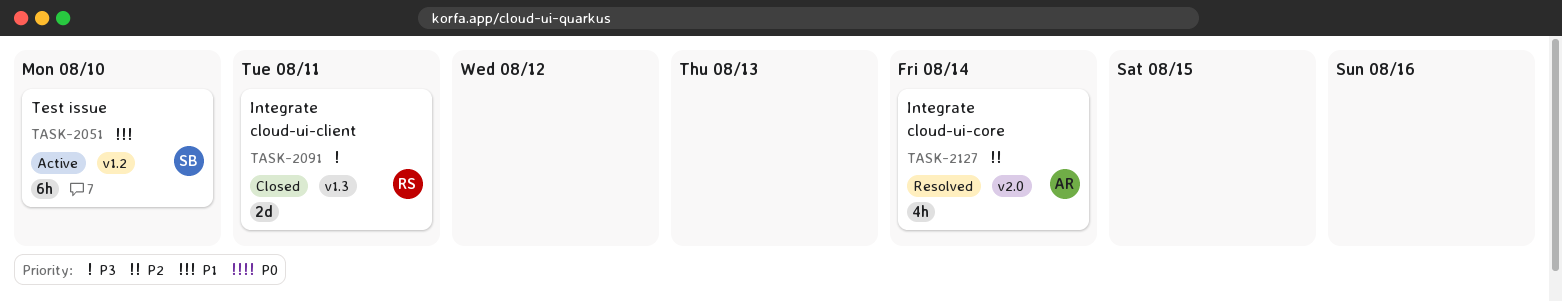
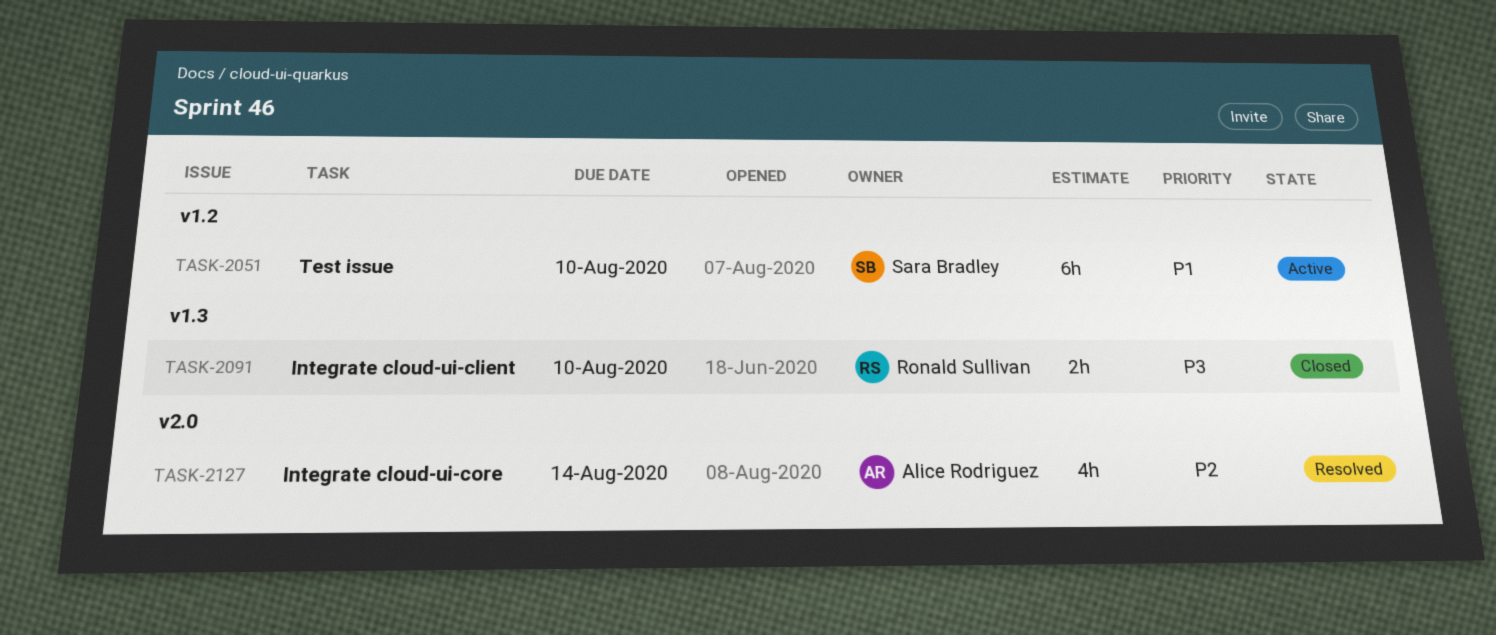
TASK-2091, estimate: 2d -> 2h
TASK-2091, due: Aug 11 -> Aug 10

